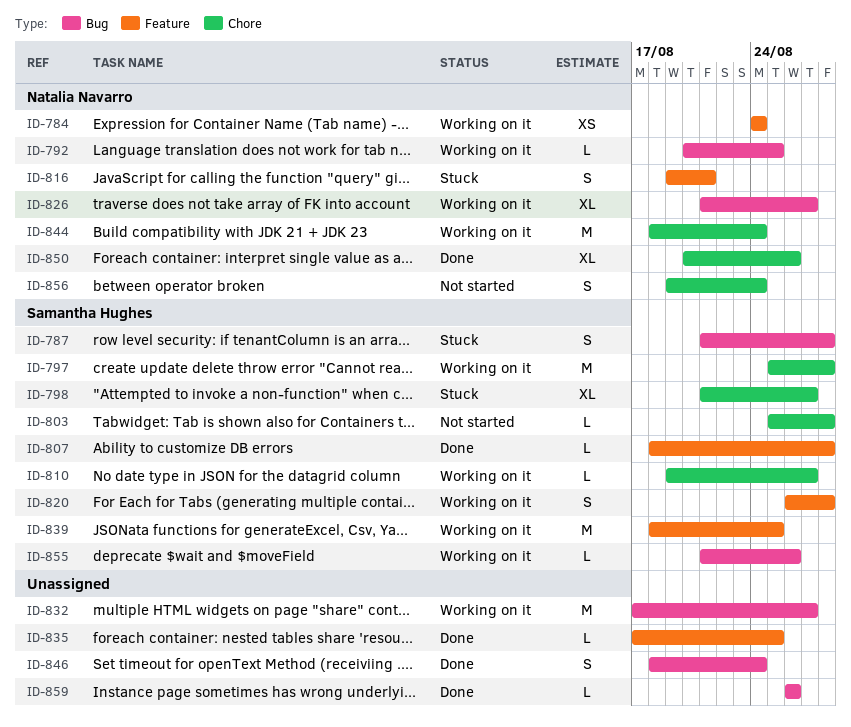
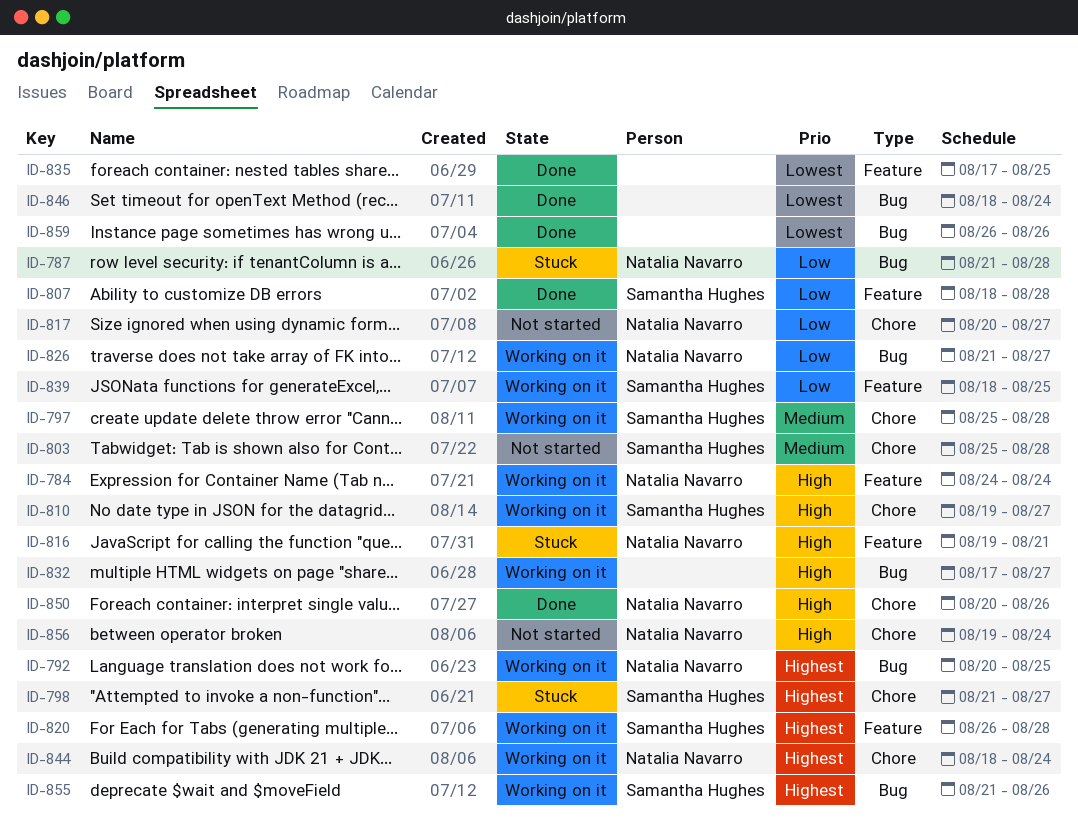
ID-787, owner: Samantha Hughes -> Natalia Navarro
ID-817: none -> present

